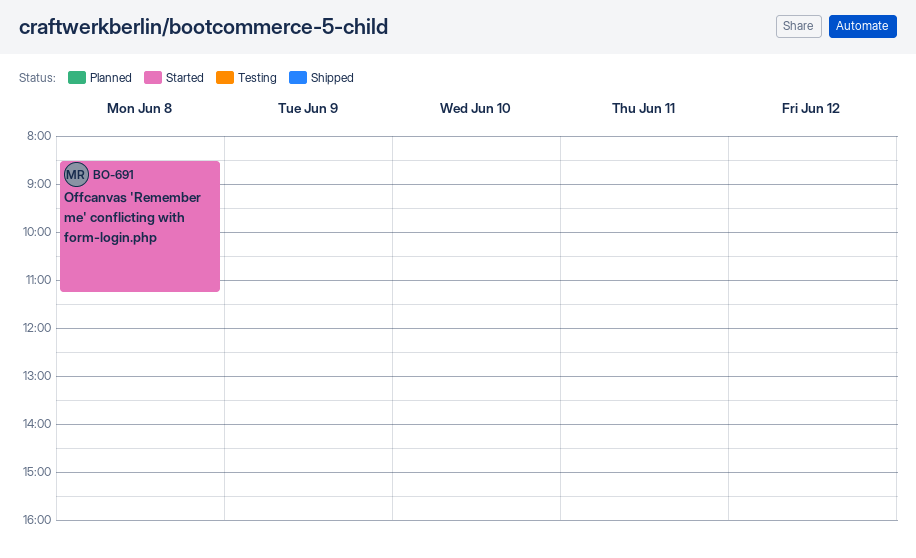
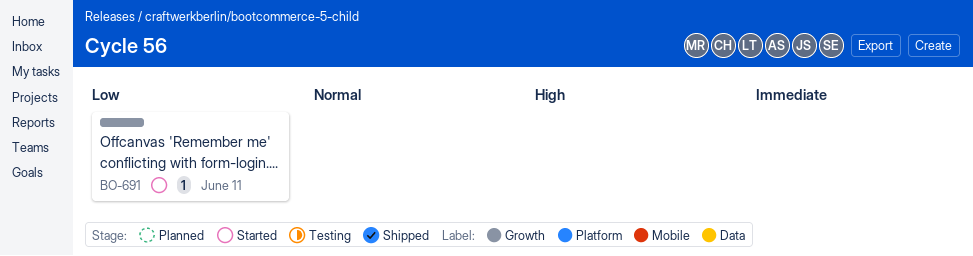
BO-691, day: Jun 8 -> Jun 11

